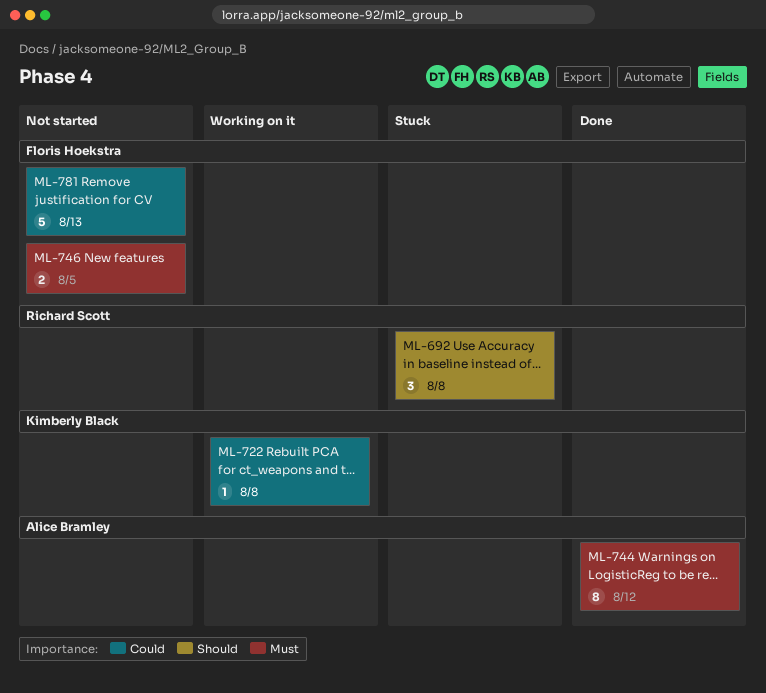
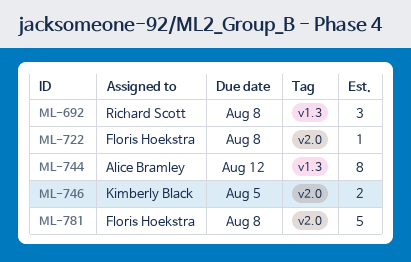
ML-722, owner: Kimberly Black -> Floris Hoekstra
ML-746, owner: Floris Hoekstra -> Kimberly Black
ML-781, due: Aug 13 -> Aug 8

